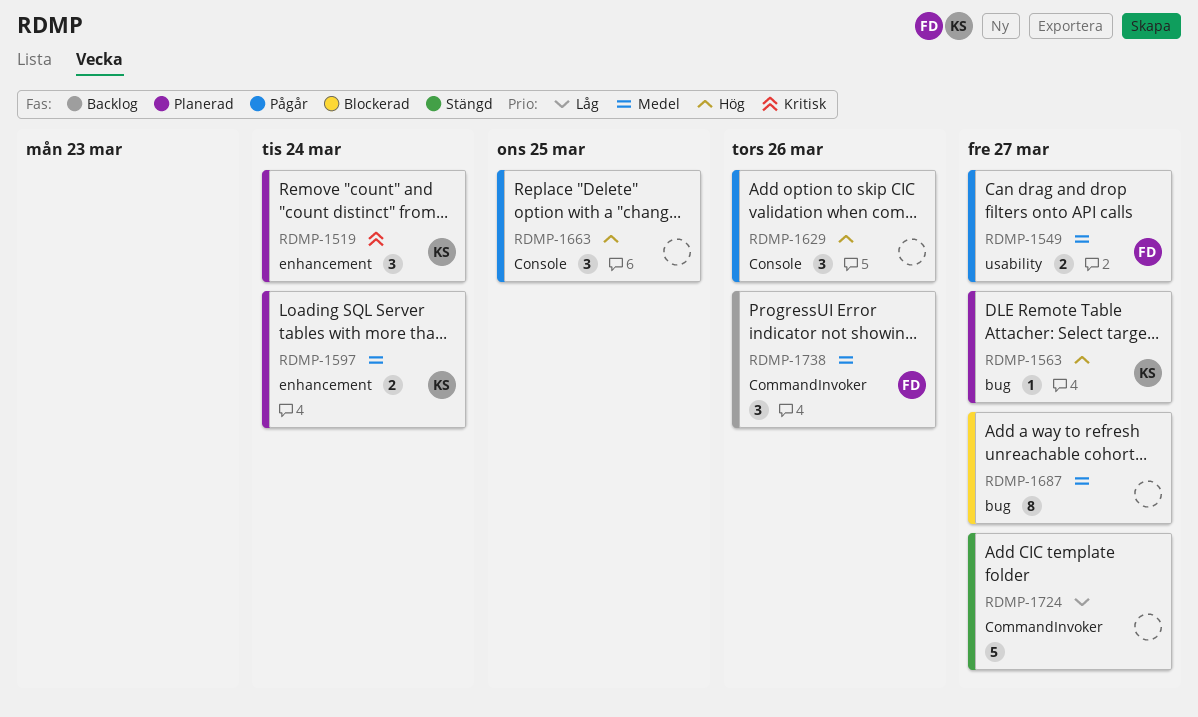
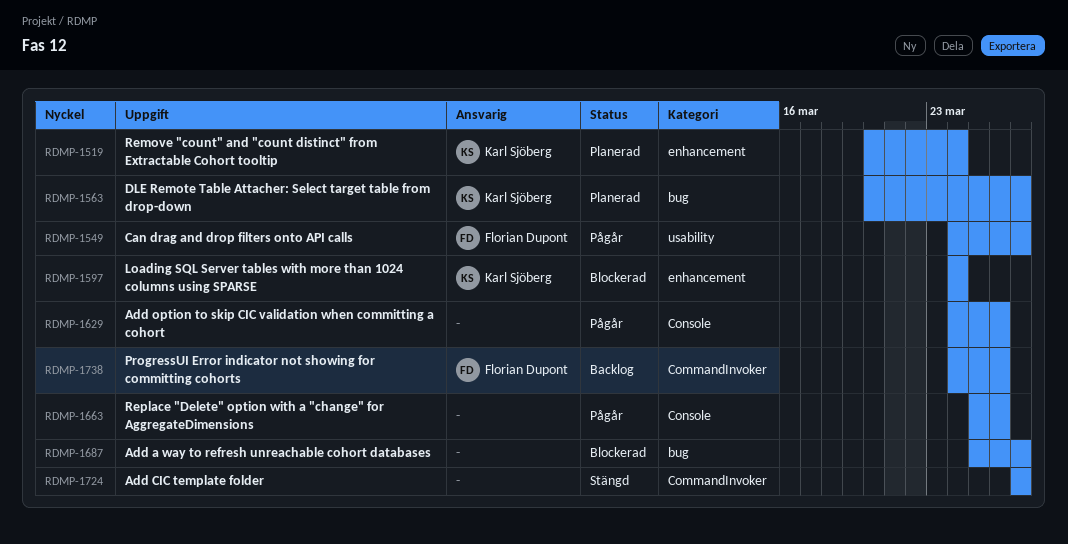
RDMP-1597, status: Planerad -> Blockerad
RDMP-1663, due: Mar 25 -> Mar 26

